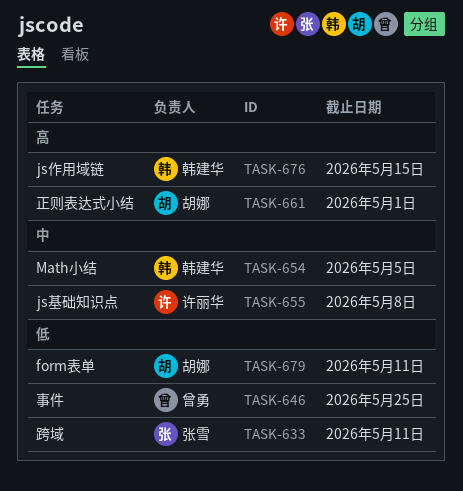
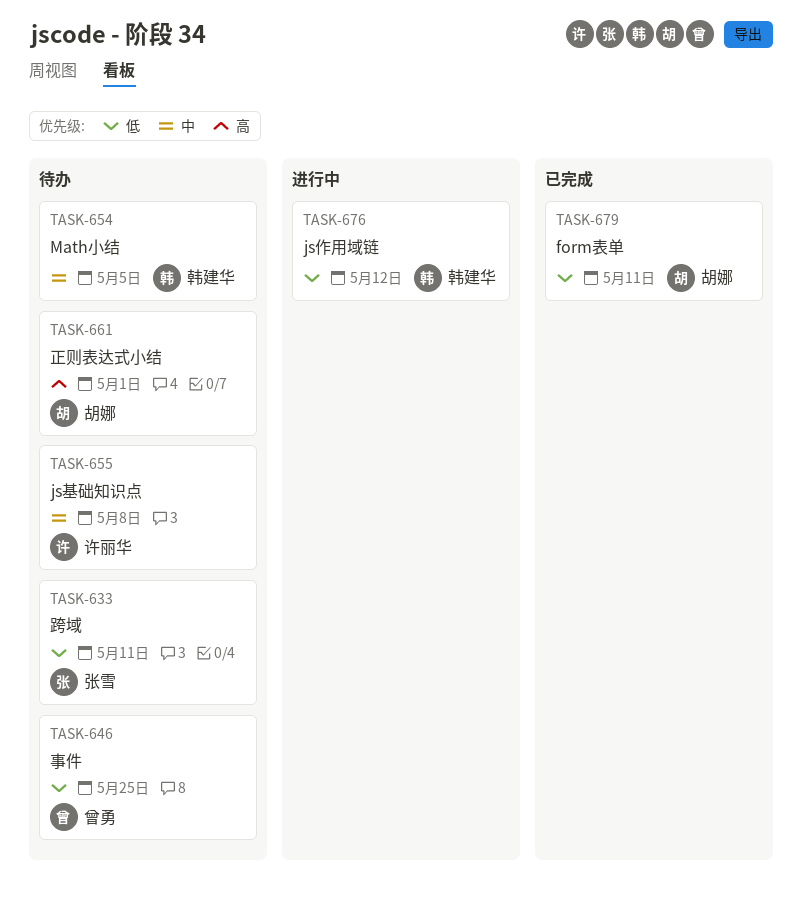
TASK-676, priority: 高 -> 低
TASK-676, due: May 15 -> May 12

